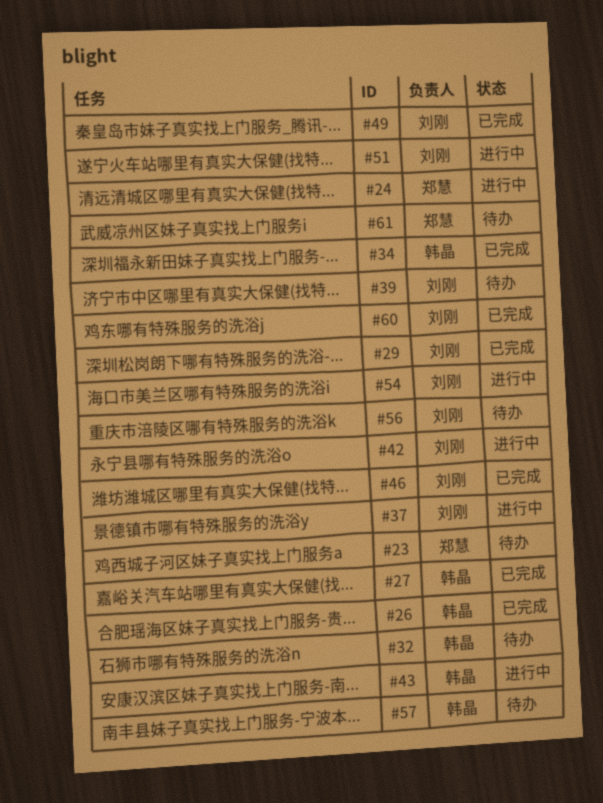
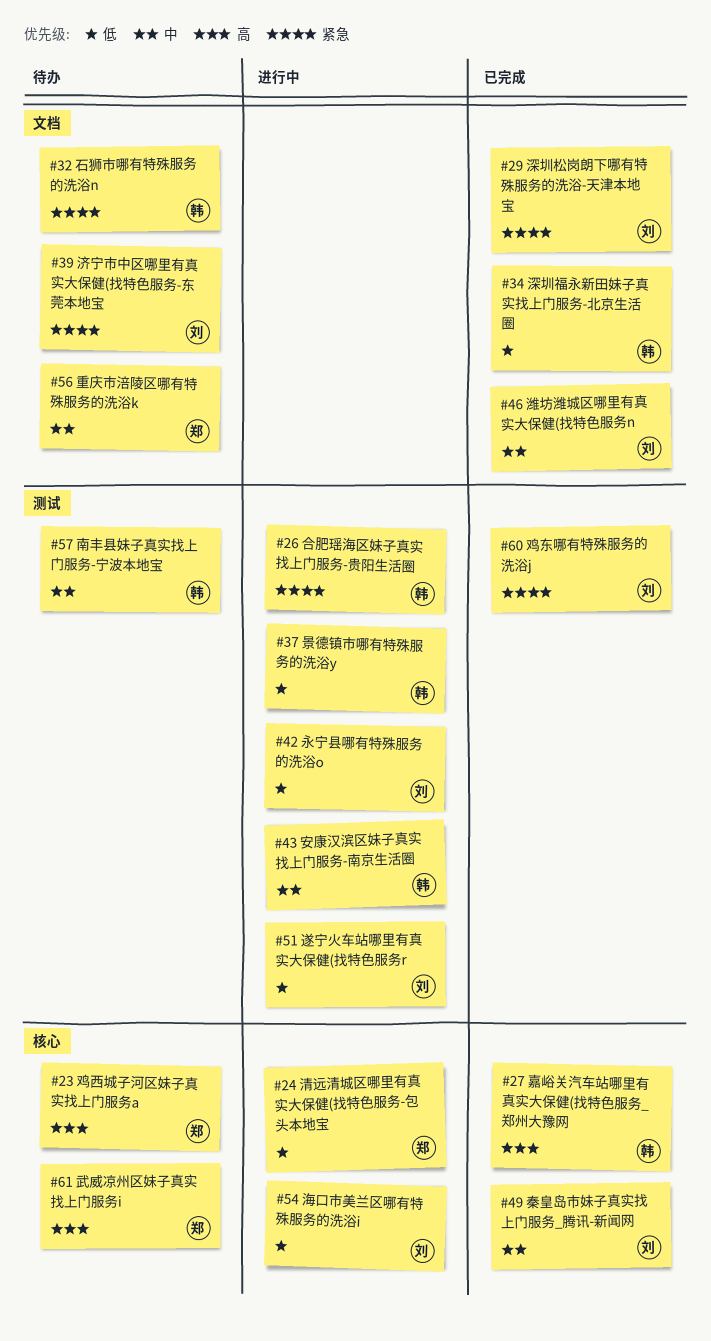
#26, status: 已完成 -> 进行中
#37, owner: 刘刚 -> 韩晶
#56, owner: 刘刚 -> 郑慧

